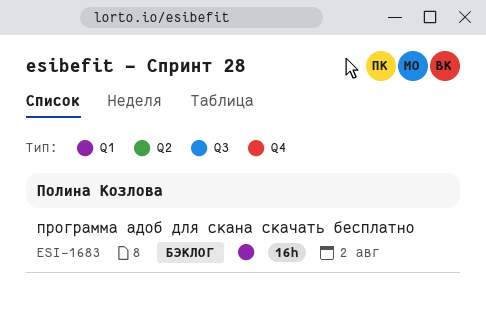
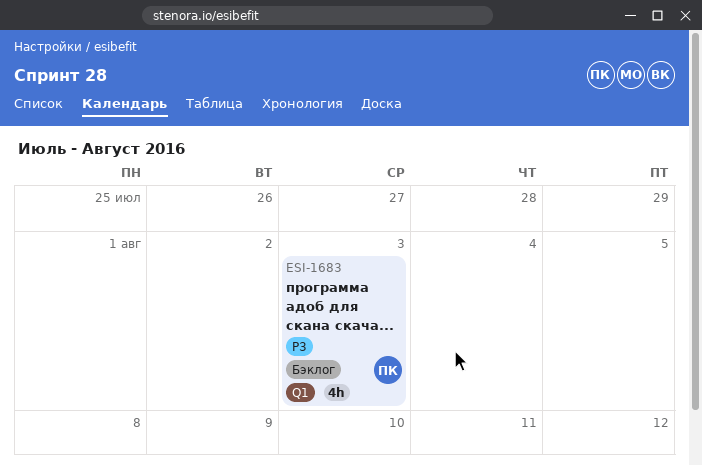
ESI-1683, estimate: 16h -> 4h
ESI-1683, due: Aug 2 -> Aug 3

